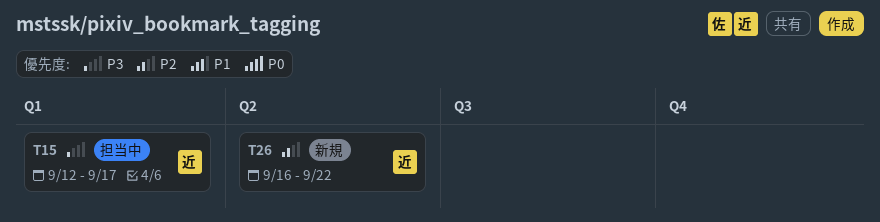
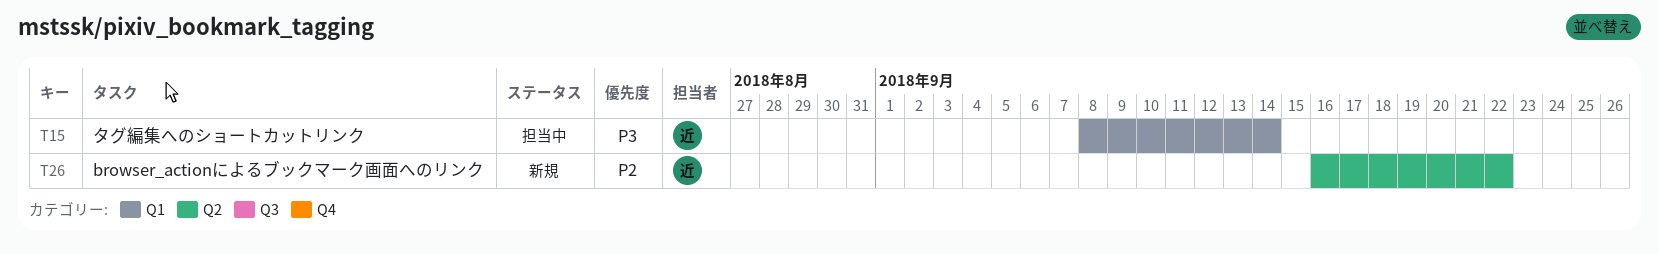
T15, start: Sep 12 -> Sep 8
T15, due: Sep 17 -> Sep 14

